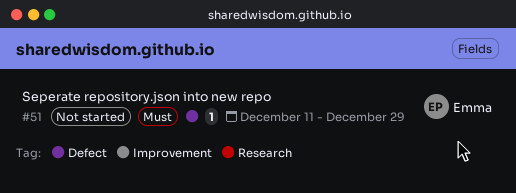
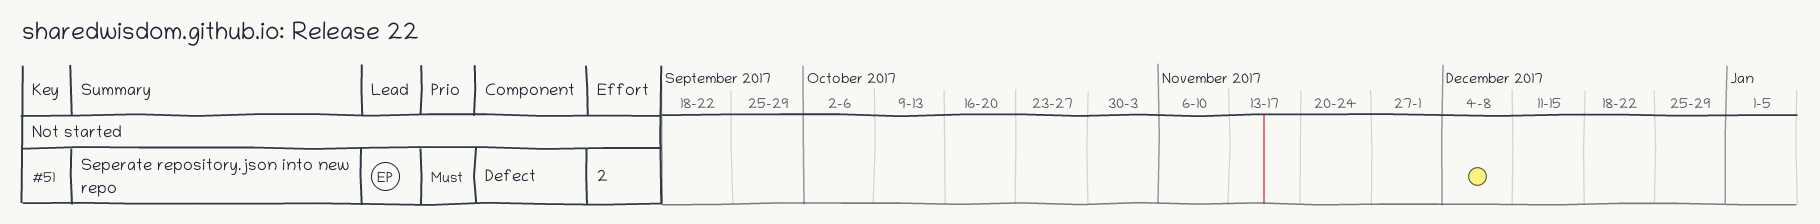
#51, estimate: 1 -> 2
#51, start: Dec 11 -> Dec 4
#51, due: Dec 29 -> Dec 8

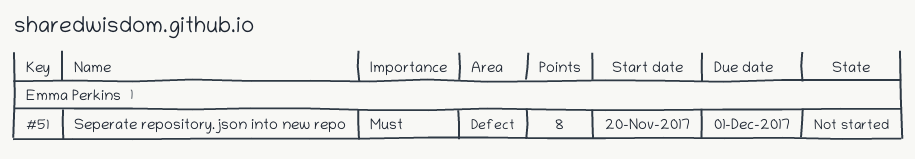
#51, estimate: 2 -> 8
#51, start: Dec 4 -> Nov 20
#51, due: Dec 8 -> Dec 1

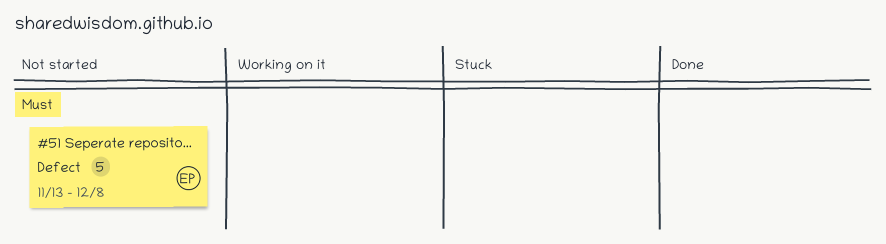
#51, estimate: 8 -> 5
#51, start: Nov 20 -> Nov 13
#51, due: Dec 1 -> Dec 8

